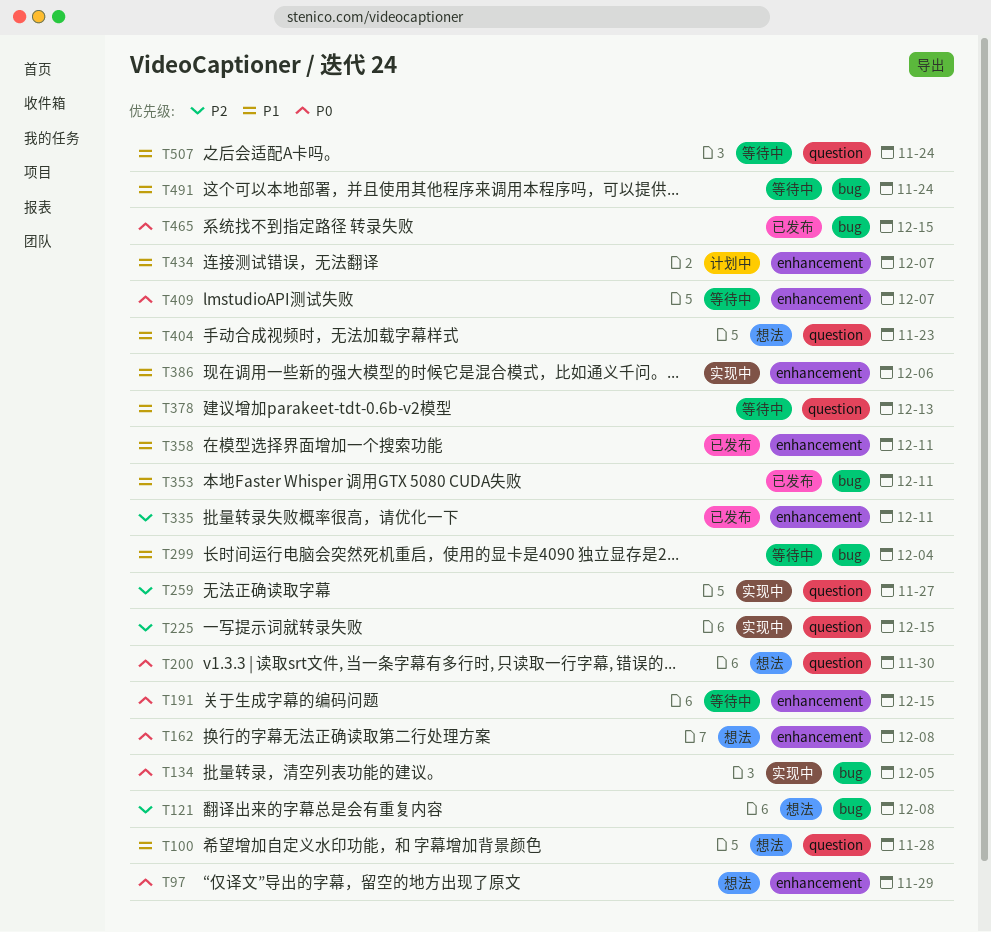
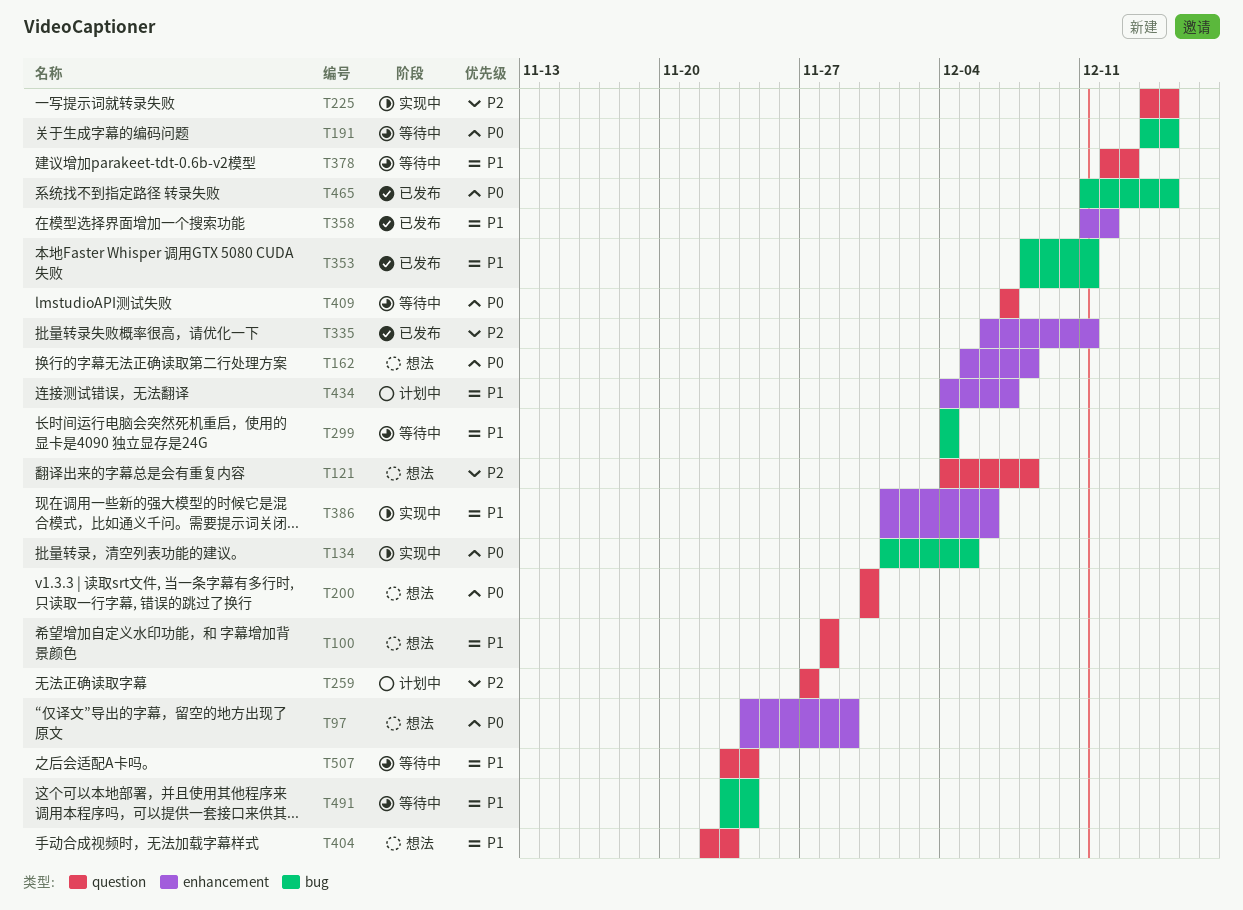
T121, label: bug -> question
T191, label: enhancement -> bug
T259, status: 实现中 -> 计划中
T358, due: Dec 11 -> Dec 12
T409, label: enhancement -> question

